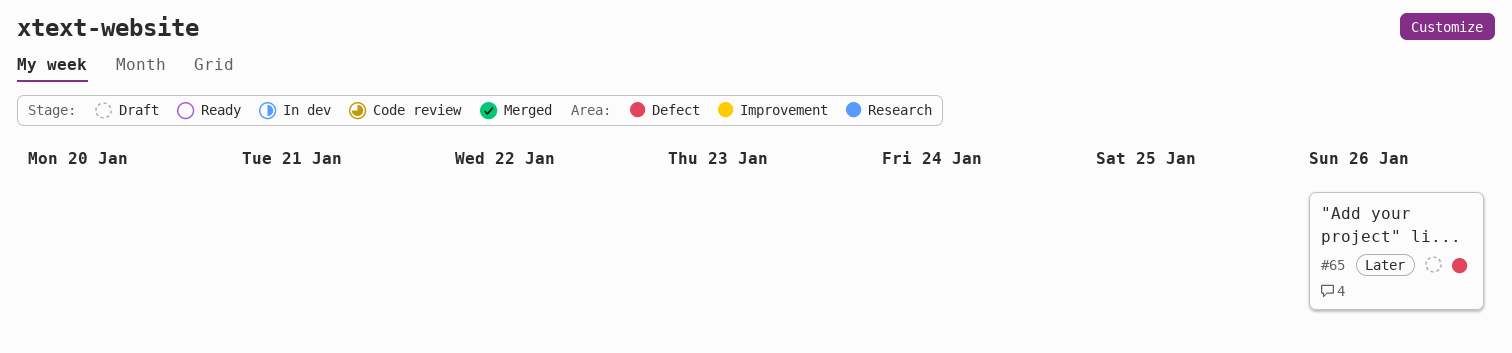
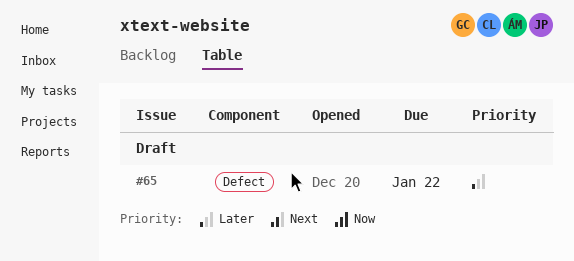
#65, due: Jan 26 -> Jan 22

